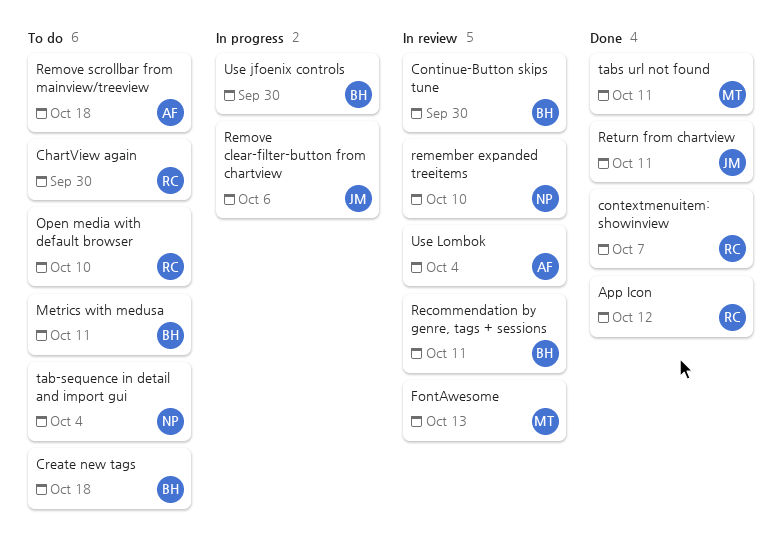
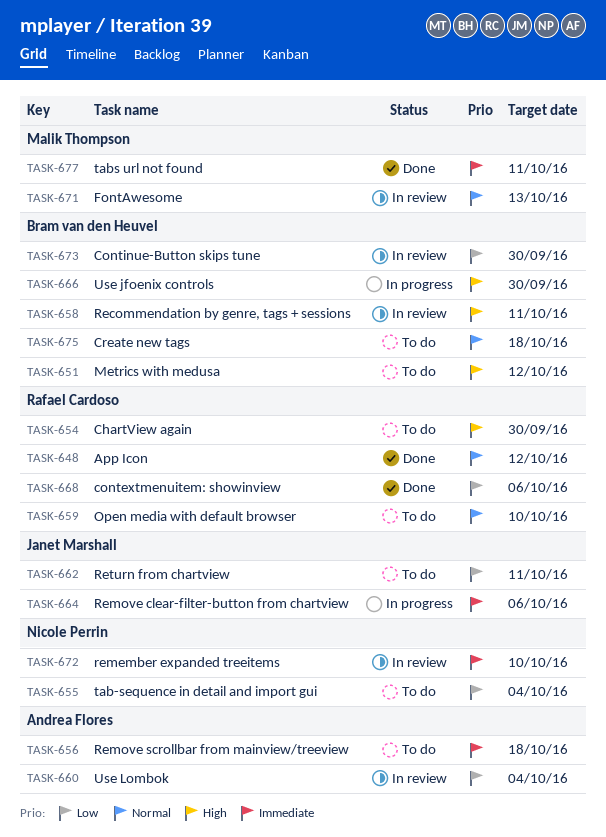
contextmenuitem: showinview, due: Oct 7 -> Oct 6
Metrics with medusa, due: Oct 11 -> Oct 12
Return from chartview, status: Done -> To do

